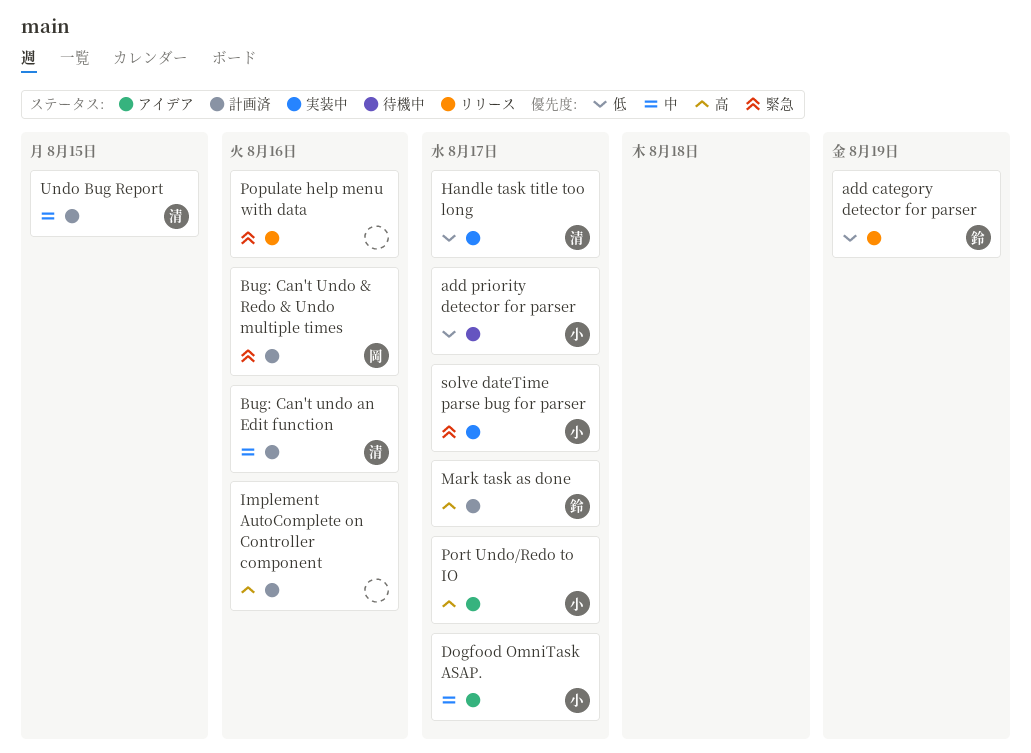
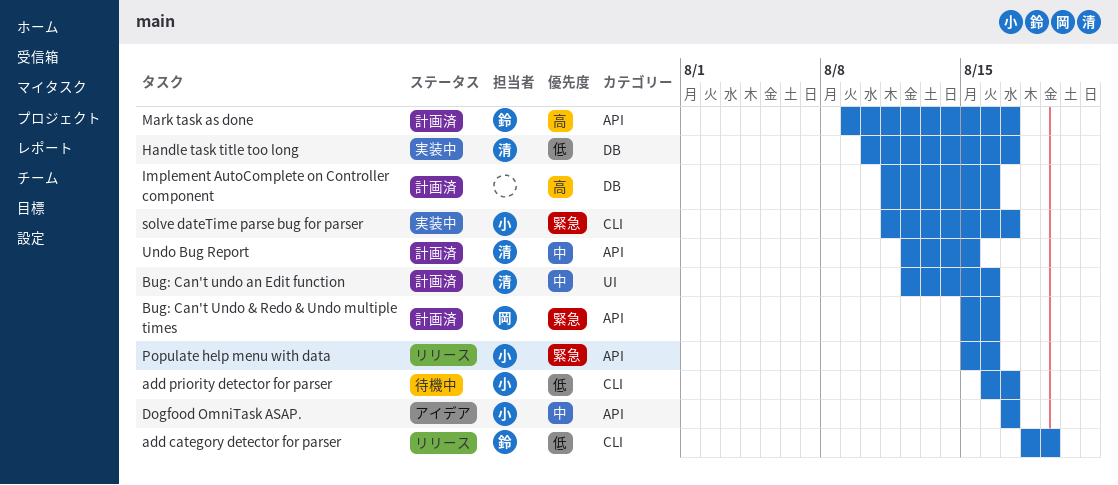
Populate help menu with data, owner: none -> 小
Port Undo/Redo to IO: present -> none

